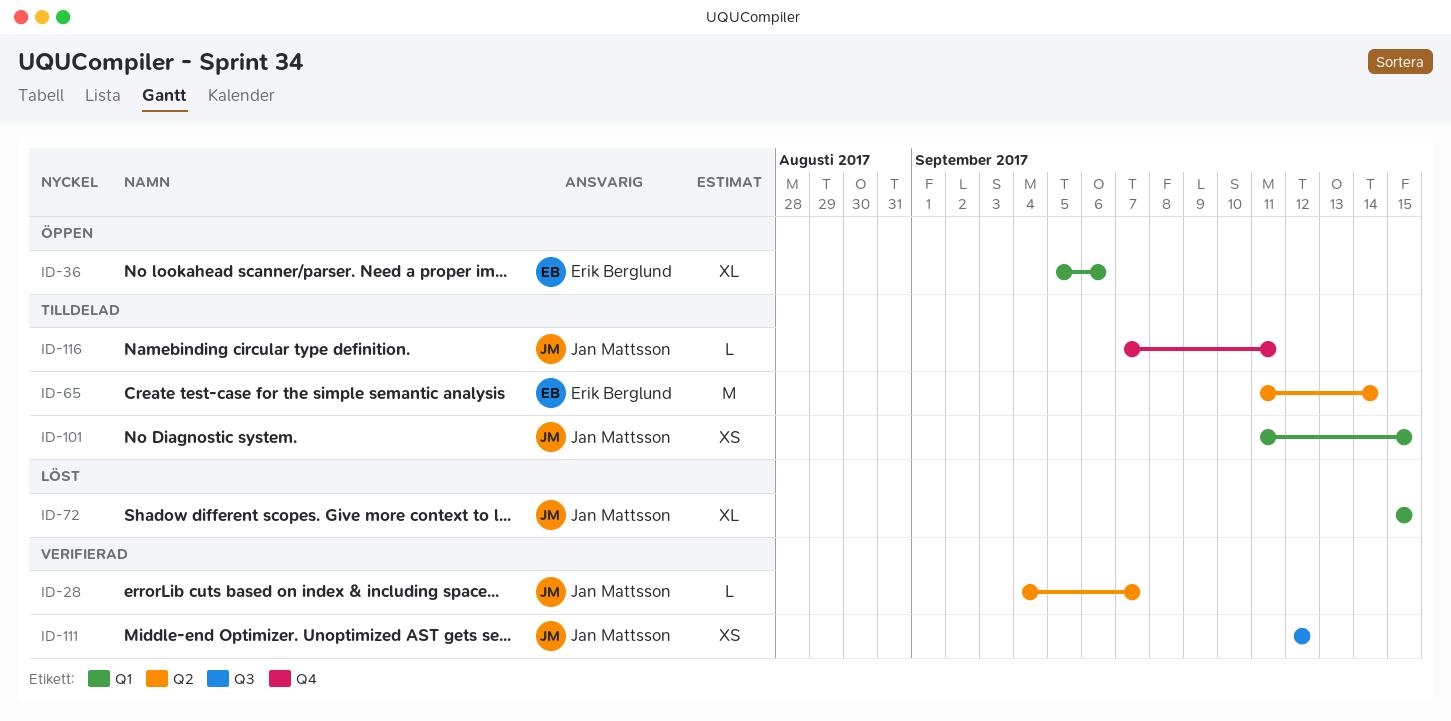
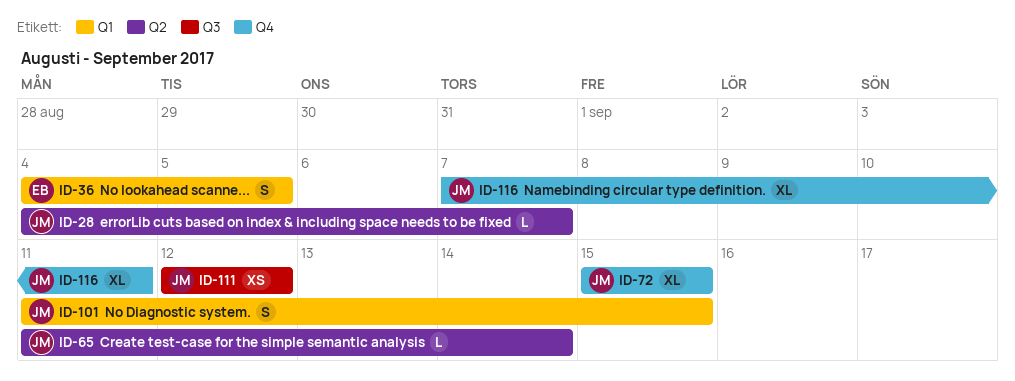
ID-36, estimate: XL -> S
ID-36, start: Sep 5 -> Sep 4
ID-36, due: Sep 6 -> Sep 5
ID-65, owner: Erik Berglund -> Jan Mattsson
ID-65, estimate: M -> L
ID-72, label: Q1 -> Q4
ID-101, estimate: XS -> S
ID-116, estimate: L -> XL

